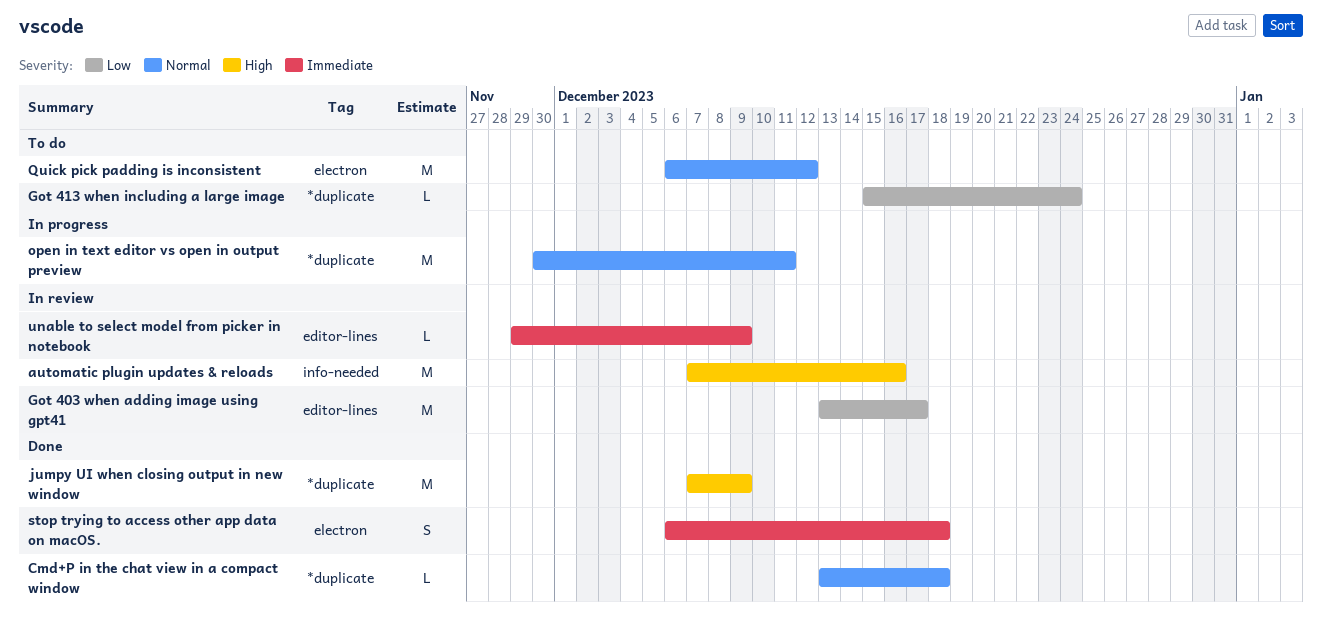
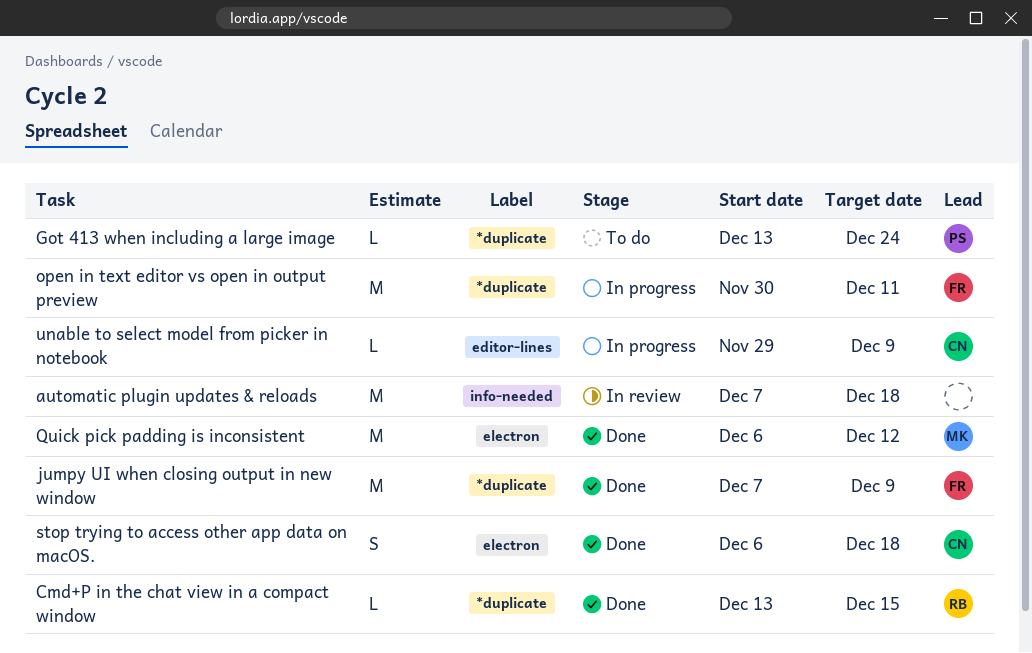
automatic plugin updates & reloads, due: Dec 16 -> Dec 18
Cmd+P in the chat view in a compact window, due: Dec 18 -> Dec 15
Got 403 when adding image using gpt41: present -> none
Got 413 when including a large image, start: Dec 15 -> Dec 13
Quick pick padding is inconsistent, status: To do -> Done
unable to select model from picker in notebook, status: In review -> In progress

